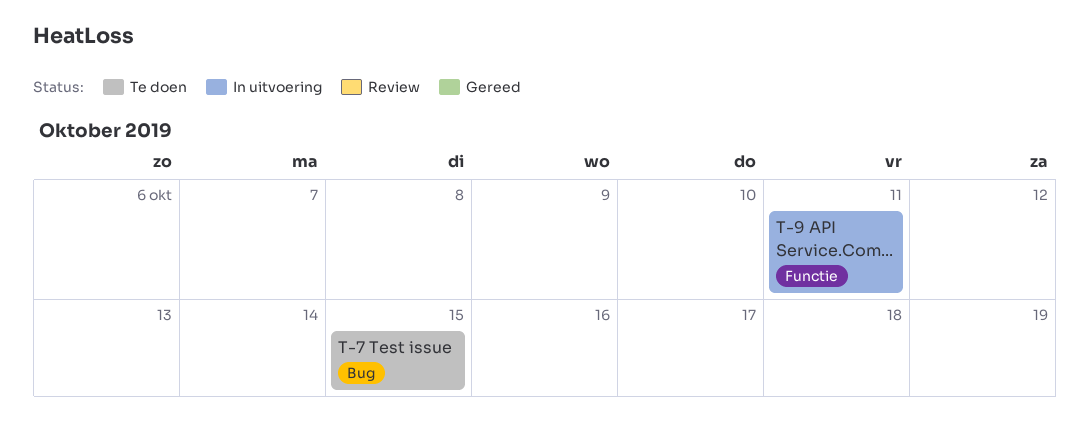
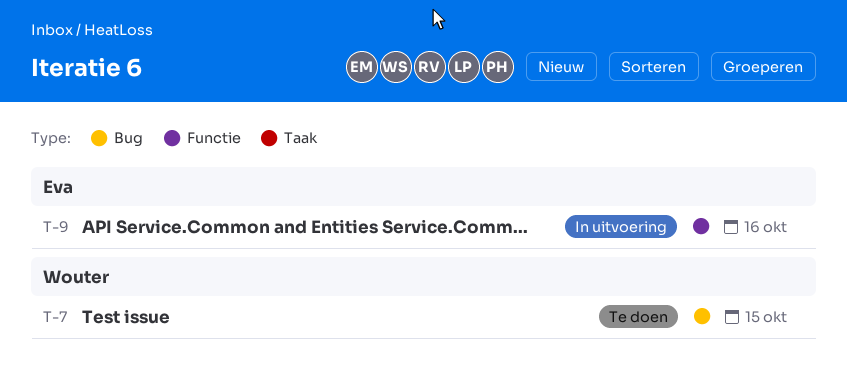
T-9, due: Oct 11 -> Oct 16

